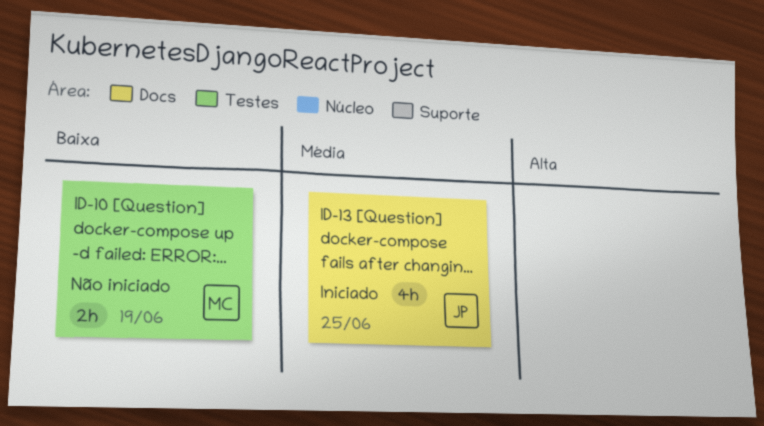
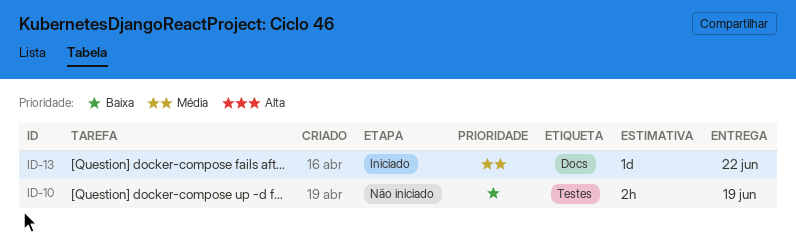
ID-13, estimate: 4h -> 1d
ID-13, due: Jun 25 -> Jun 22

